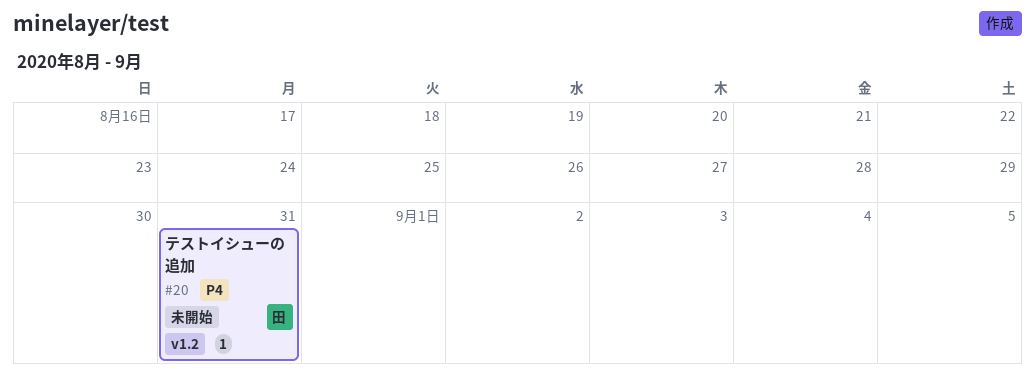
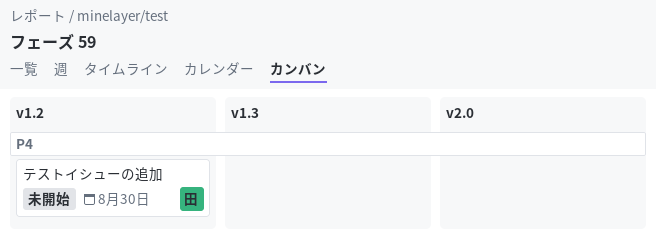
テストイシューの追加, due: Aug 31 -> Aug 30

